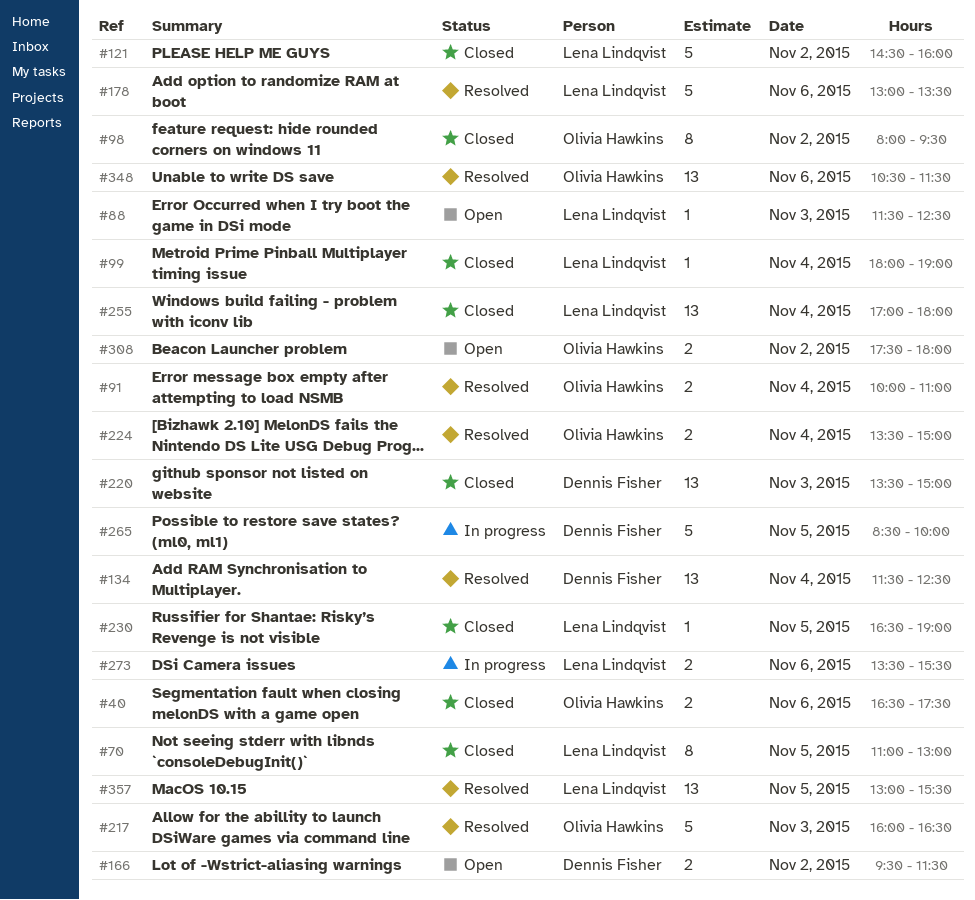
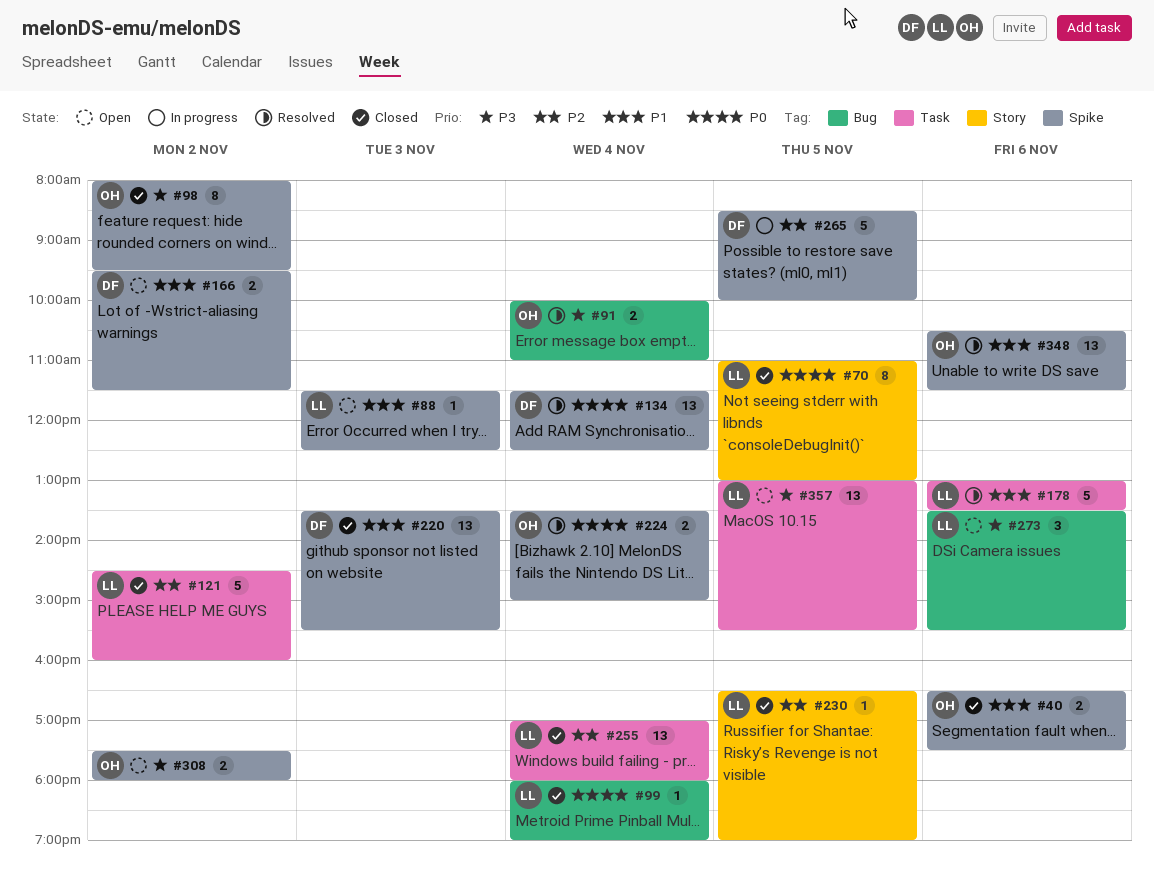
#217: present -> none
#220, ends: 15:00 -> 15:30
#273, status: In progress -> Open
#273, estimate: 2 -> 3
#357, status: Resolved -> Open

